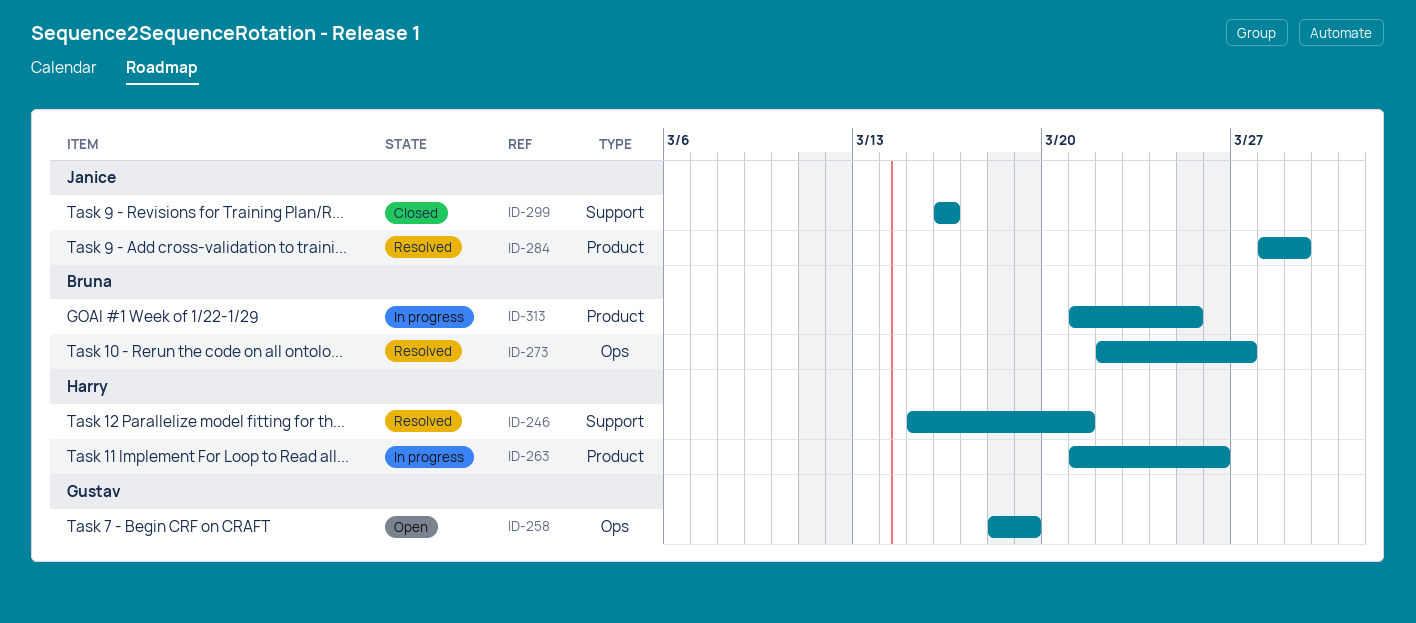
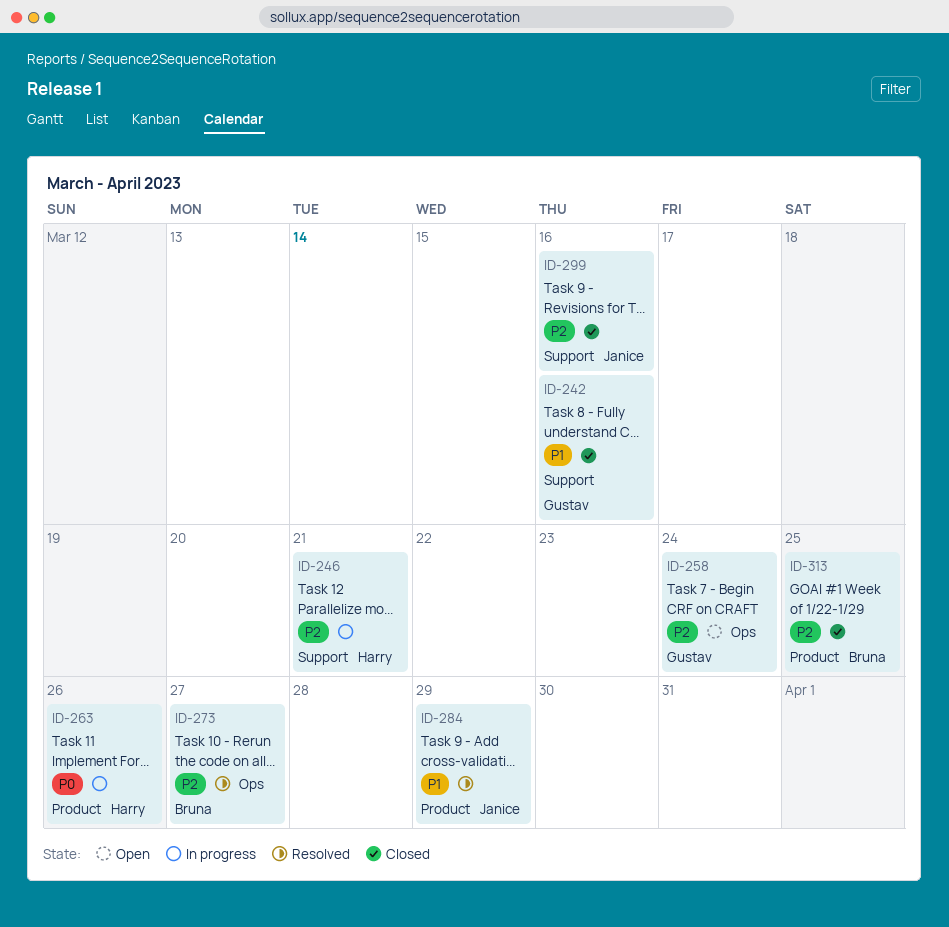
ID-242: none -> present
ID-246, status: Resolved -> In progress
ID-258, due: Mar 19 -> Mar 24
ID-313, status: In progress -> Closed

